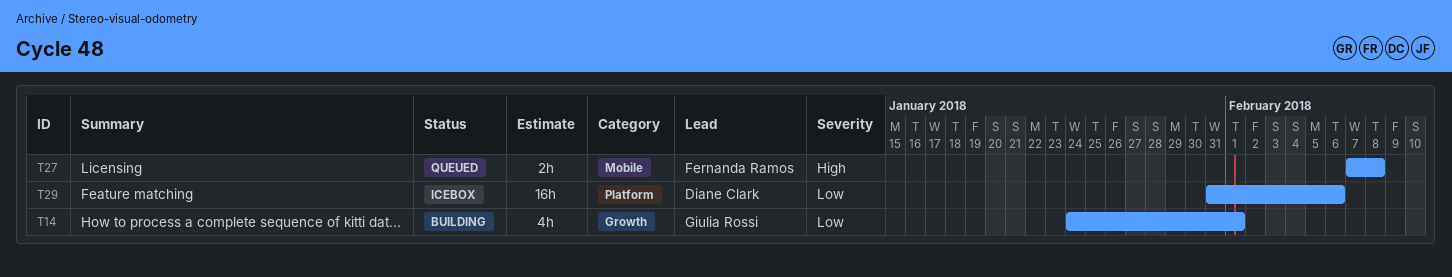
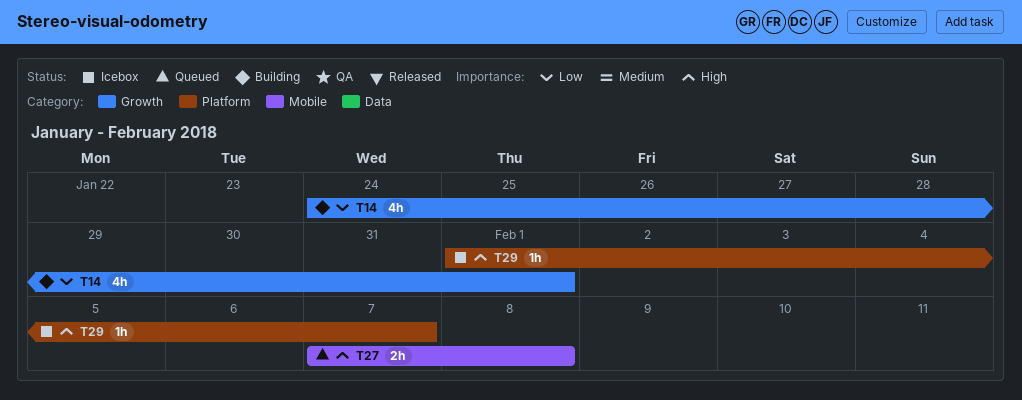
T29, priority: Low -> High
T29, estimate: 16h -> 1h
T29, start: Jan 31 -> Feb 1
T29, due: Feb 6 -> Feb 7

